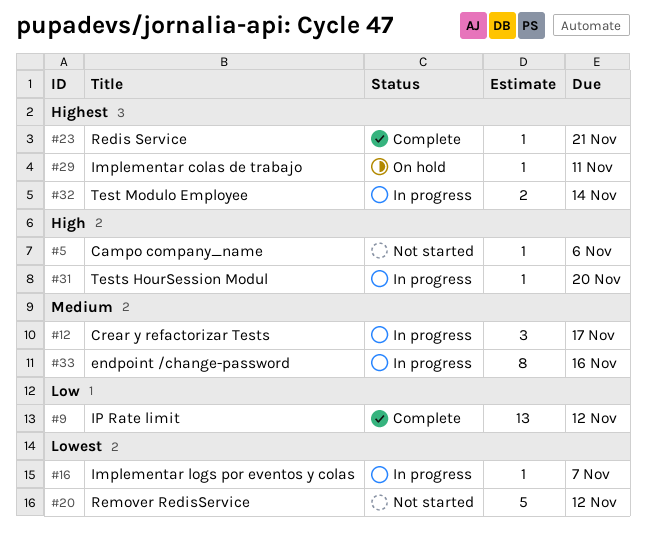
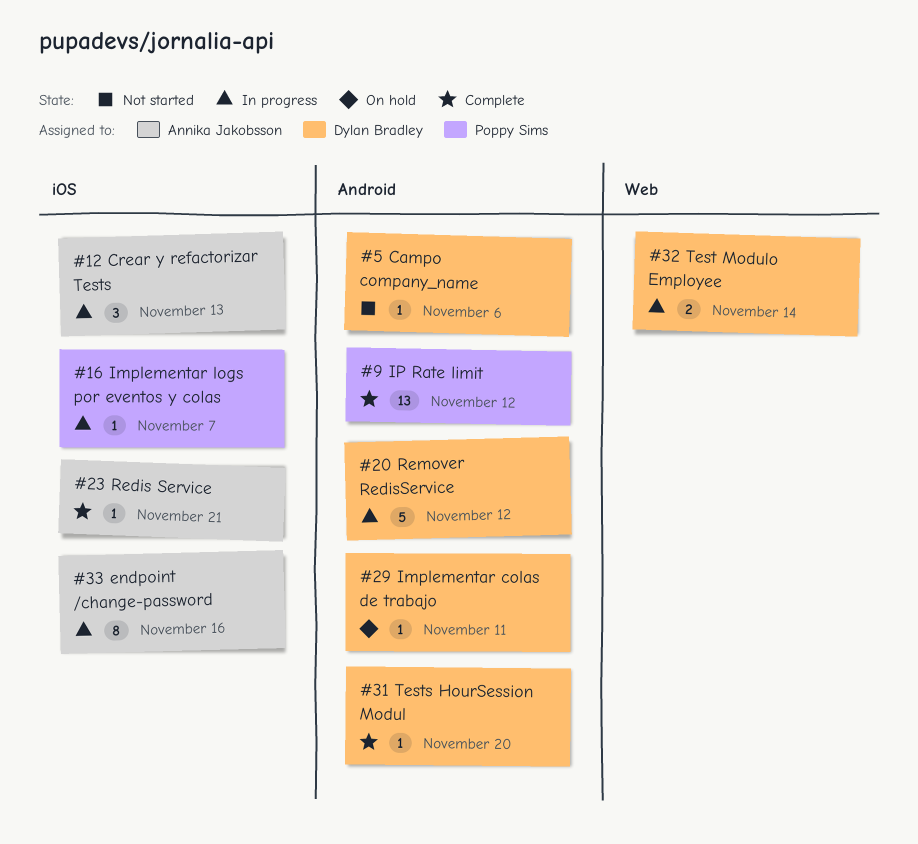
#12, due: Nov 17 -> Nov 13
#20, status: Not started -> In progress
#31, status: In progress -> Complete

